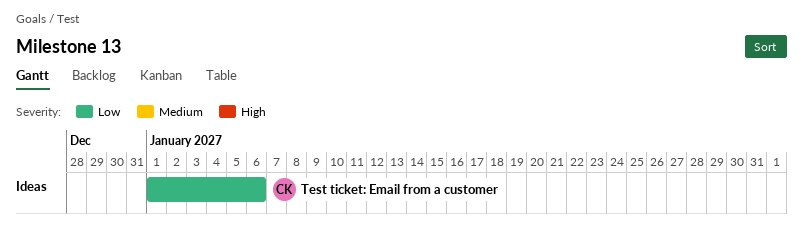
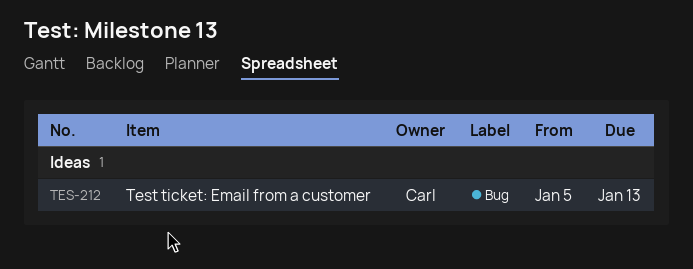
Test ticket: Email from a customer, start: Jan 1 -> Jan 5
Test ticket: Email from a customer, due: Jan 6 -> Jan 13

